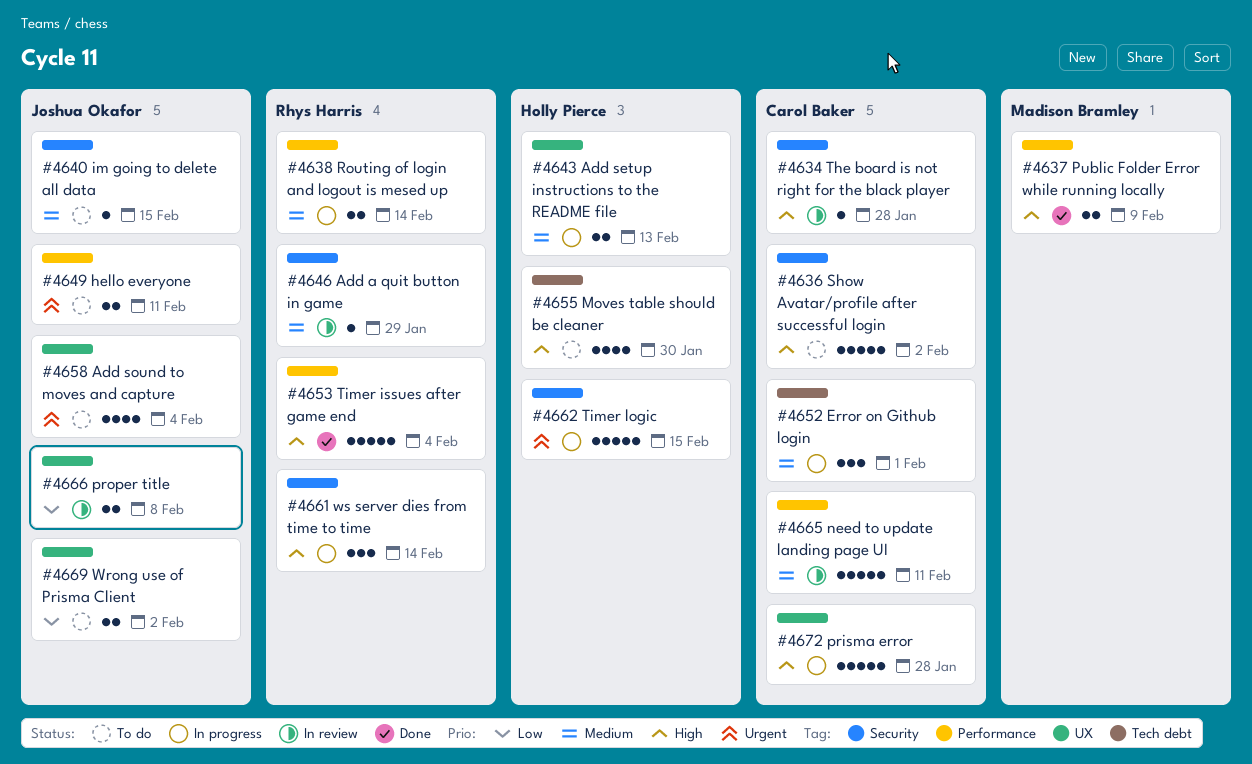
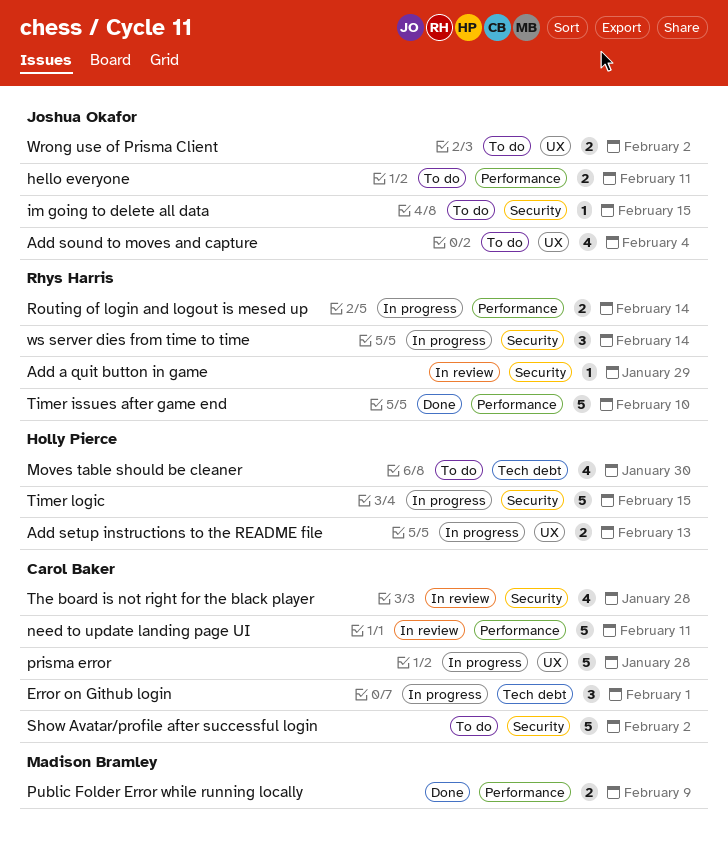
proper title: present -> none
The board is not right for the black player, estimate: 1 -> 4
Timer issues after game end, due: Feb 4 -> Feb 10

